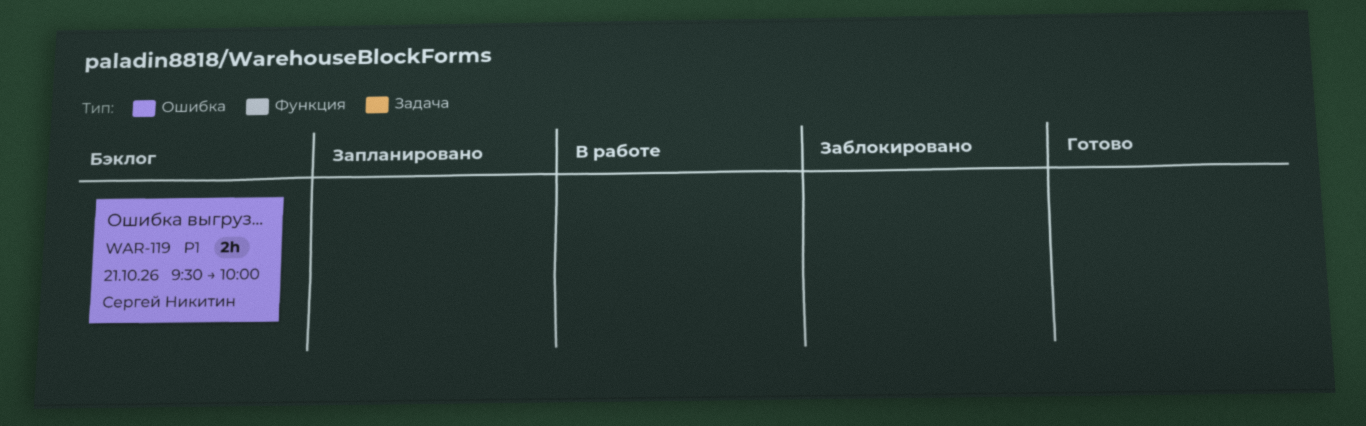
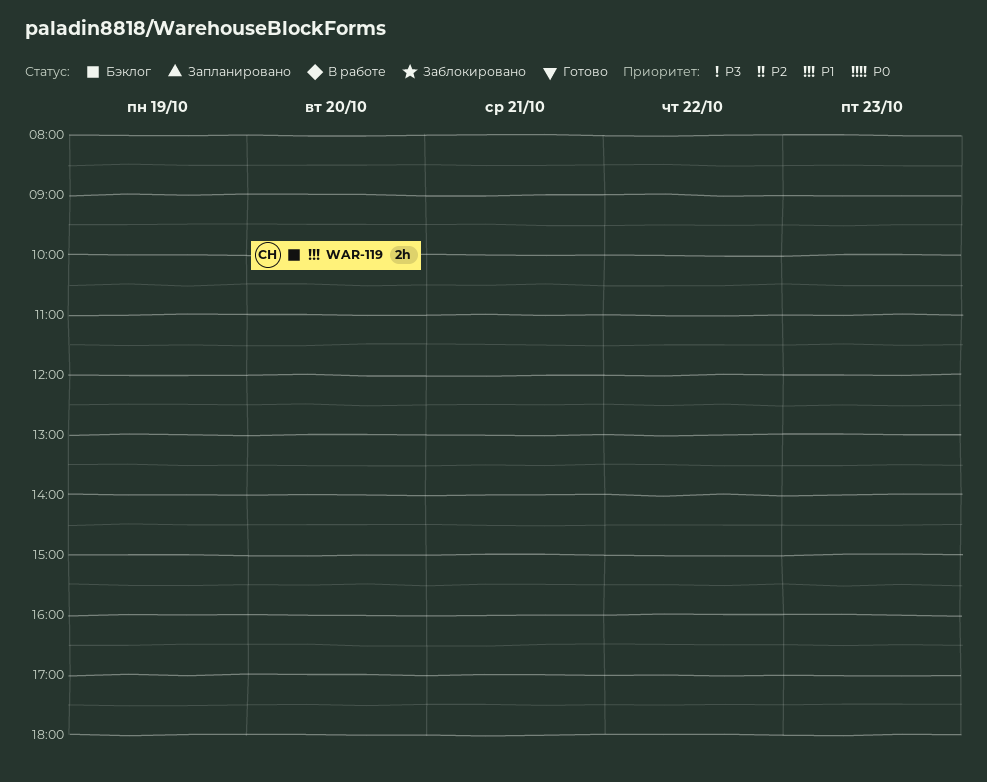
WAR-119, day: Oct 21 -> Oct 20
WAR-119, begins: 09:30 -> 09:45
WAR-119, ends: 10:00 -> 10:15

